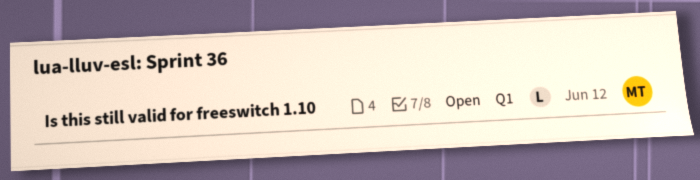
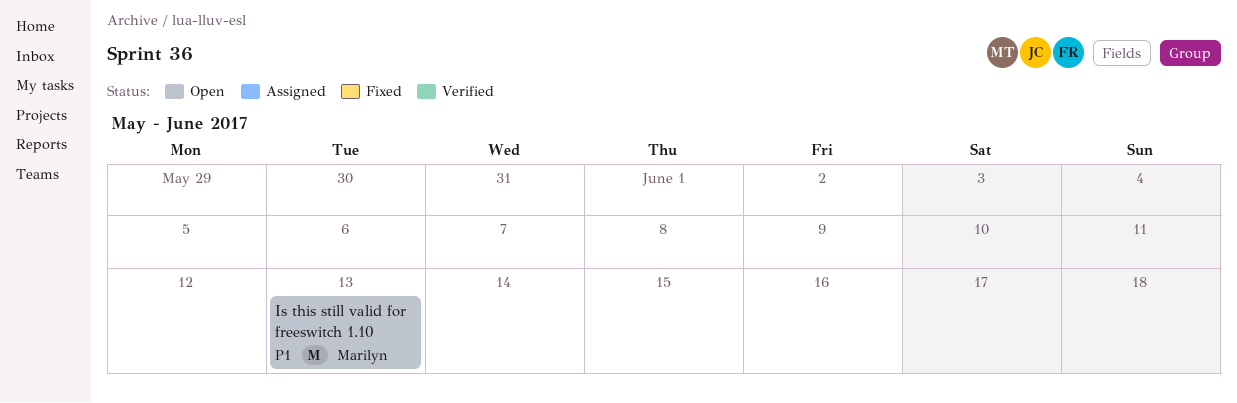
Is this still valid for freeswitch 1.10, estimate: L -> M
Is this still valid for freeswitch 1.10, due: Jun 12 -> Jun 13

